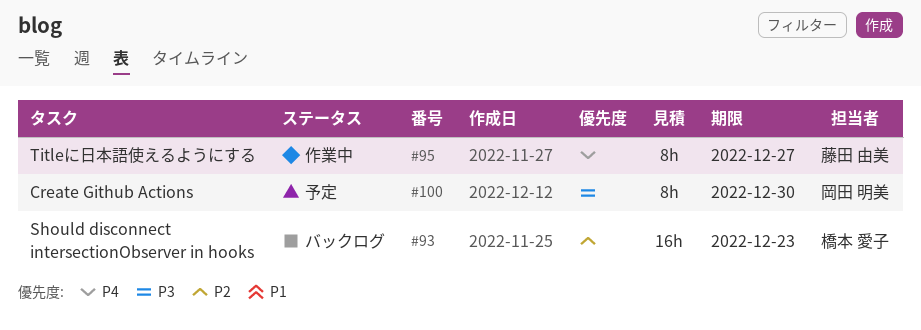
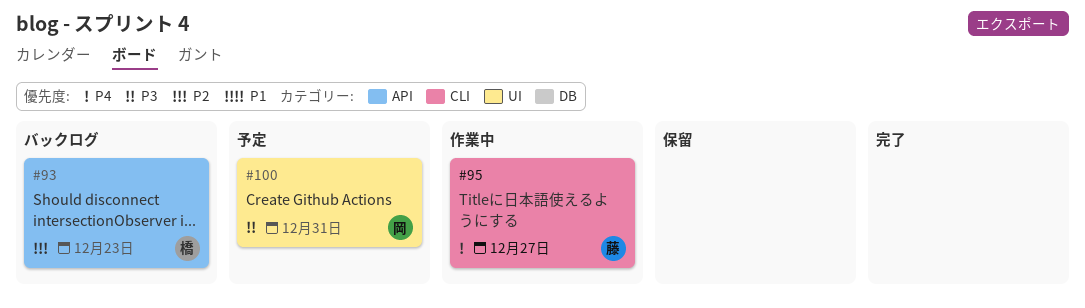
#100, due: Dec 30 -> Dec 31

